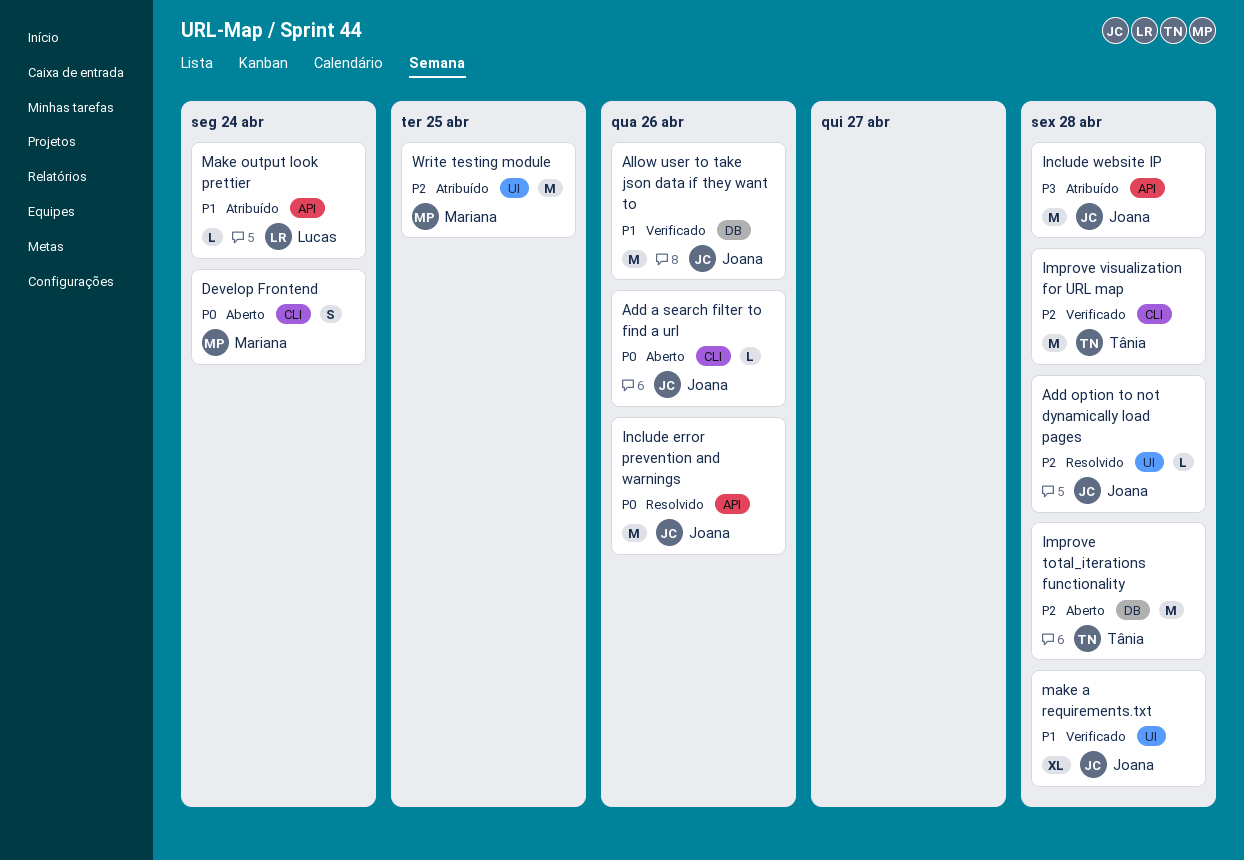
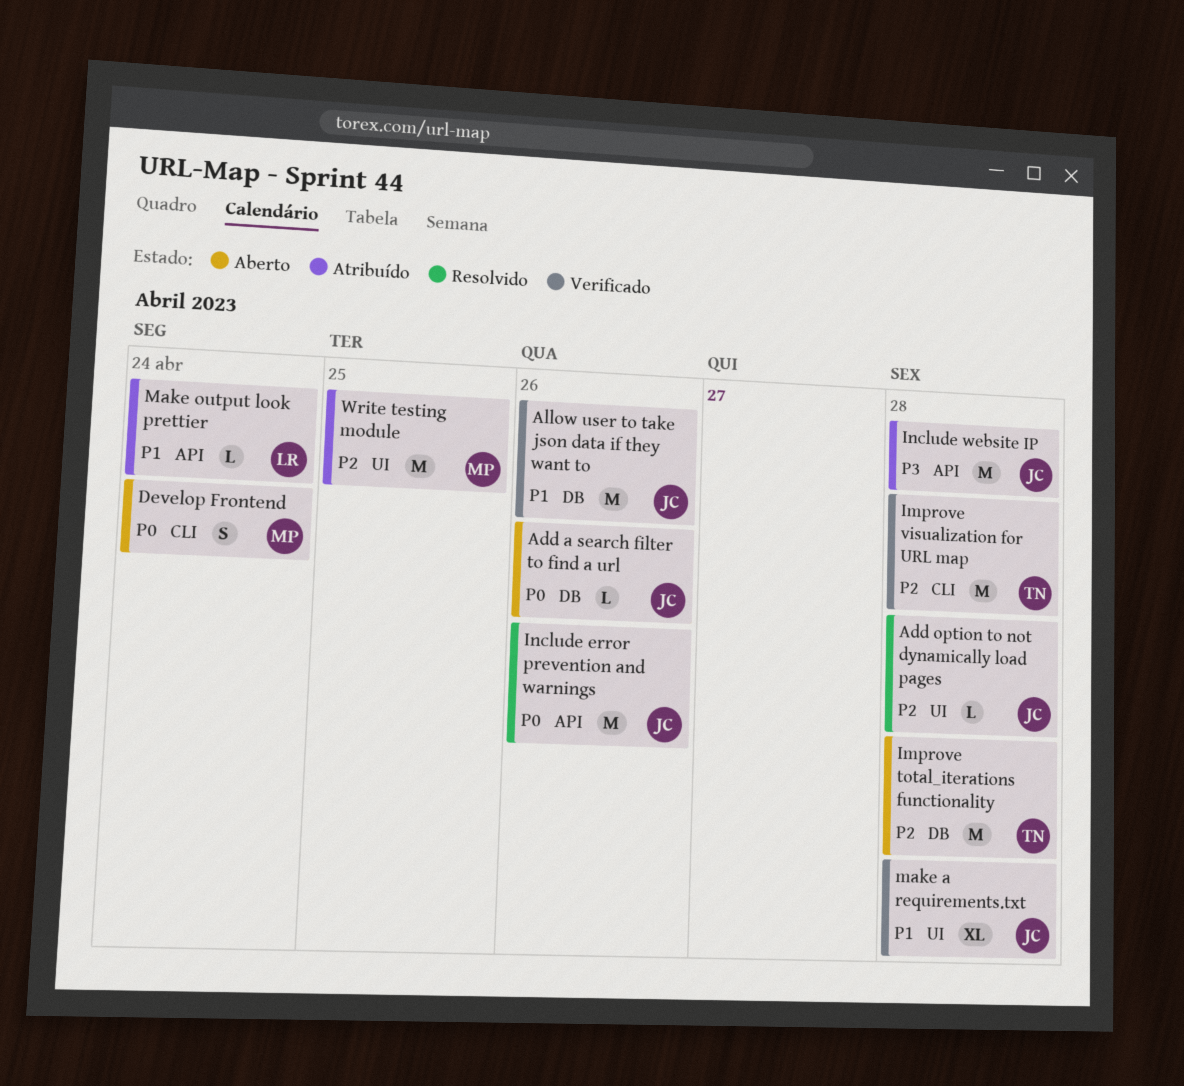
Add a search filter to find a url, label: CLI -> DB

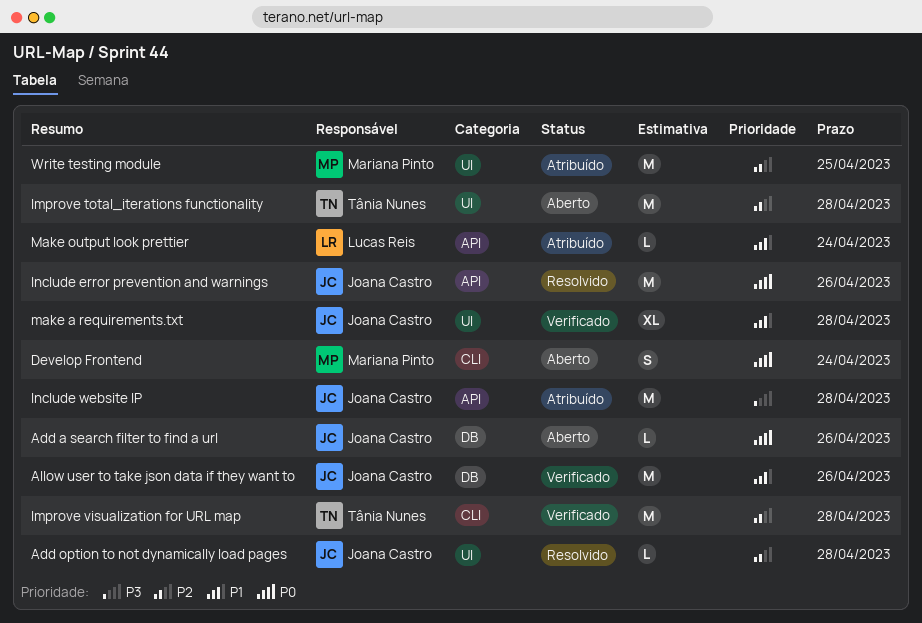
Improve total_iterations functionality, label: DB -> UI

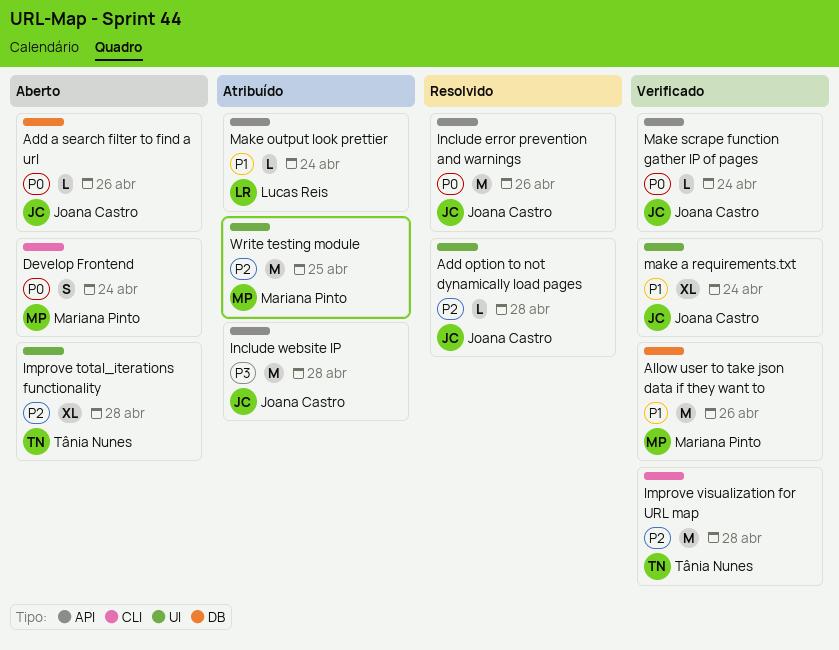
Allow user to take json data if they want to, owner: Joana Castro -> Mariana Pinto
Improve total_iterations functionality, estimate: M -> XL
make a requirements.txt, due: Apr 28 -> Apr 24
Make scrape function gather IP of pages: none -> present

